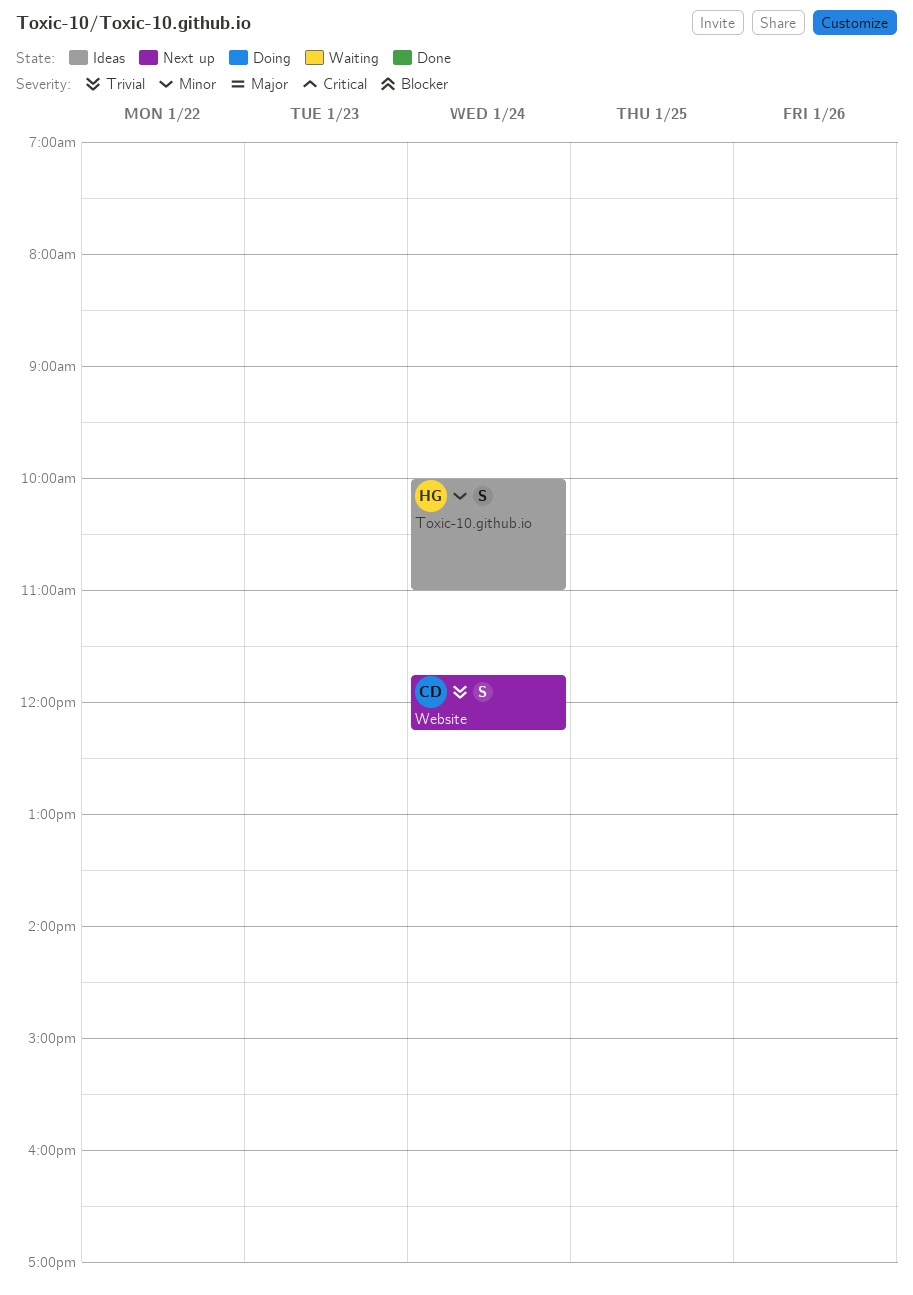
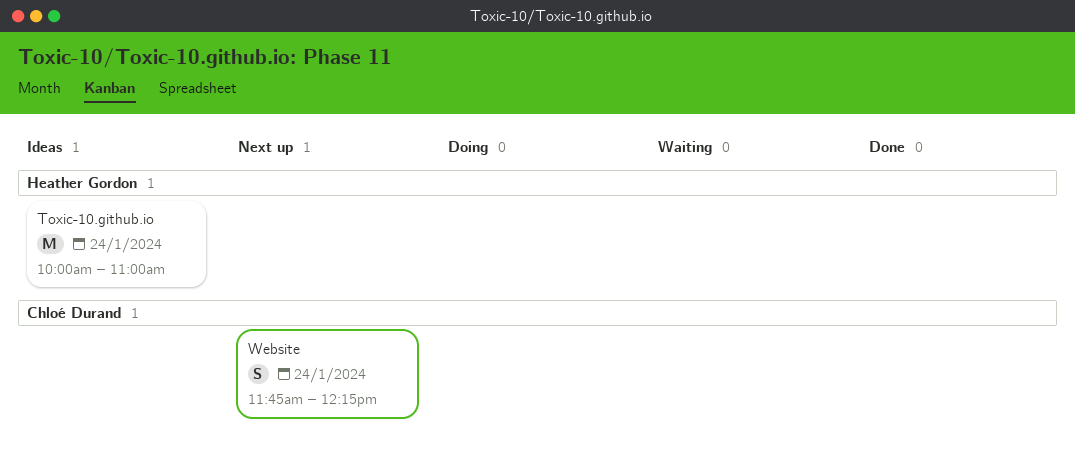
Toxic-10.github.io, estimate: S -> M

